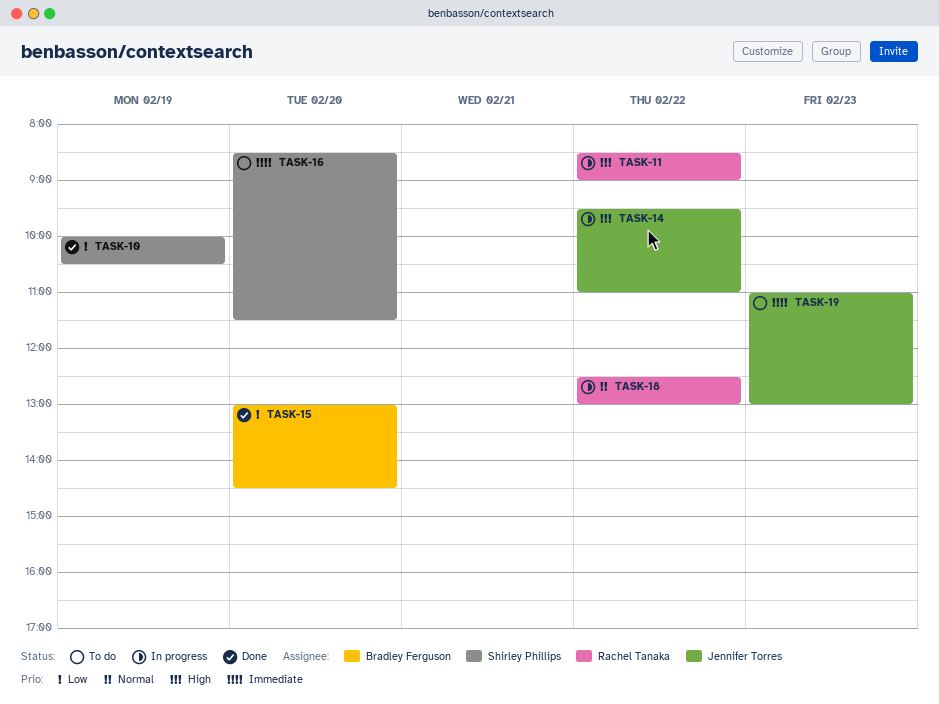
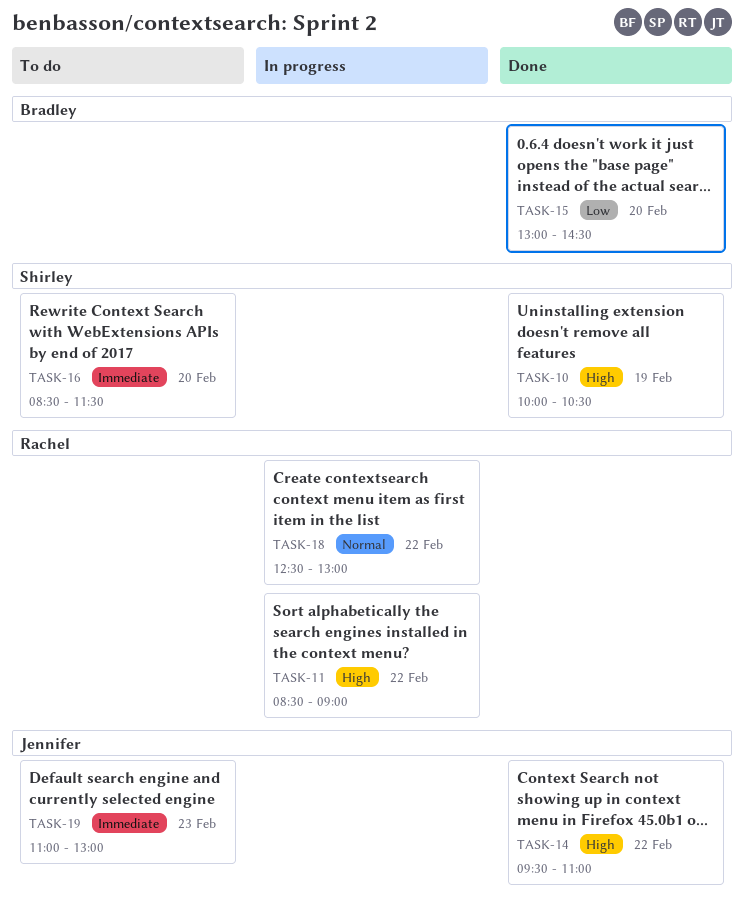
TASK-10, priority: Low -> High
TASK-14, status: In progress -> Done

